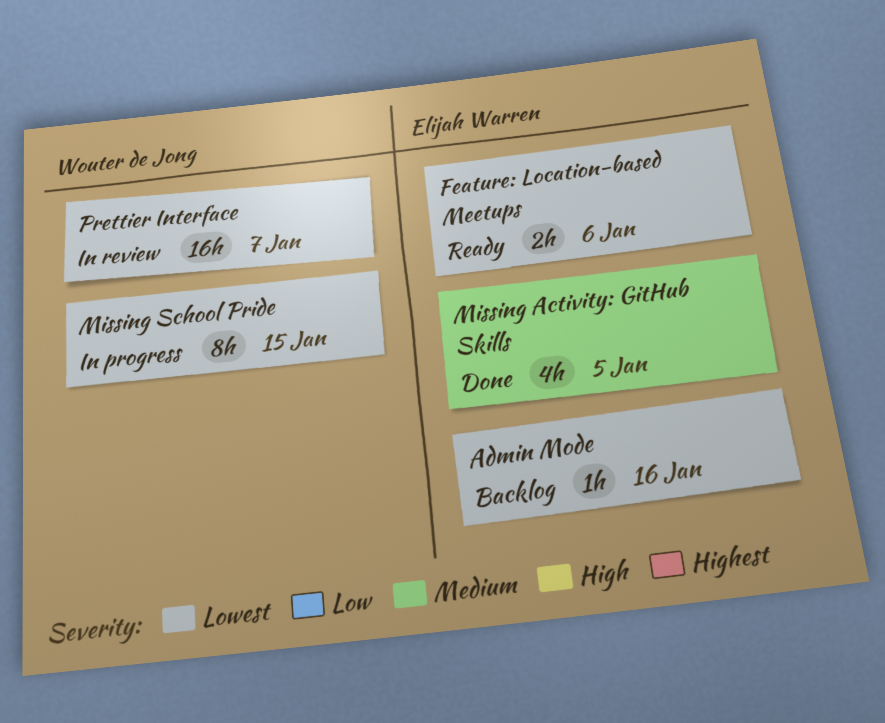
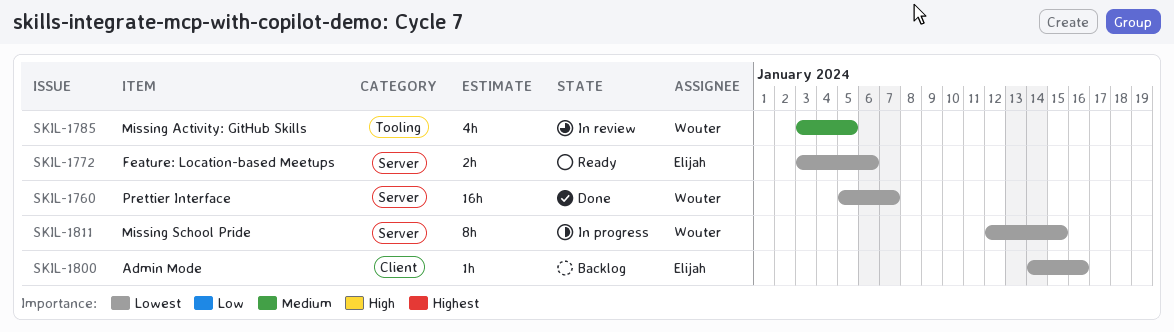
Missing Activity: GitHub Skills, status: Done -> In review
Missing Activity: GitHub Skills, owner: Elijah Warren -> Wouter de Jong
Prettier Interface, status: In review -> Done

